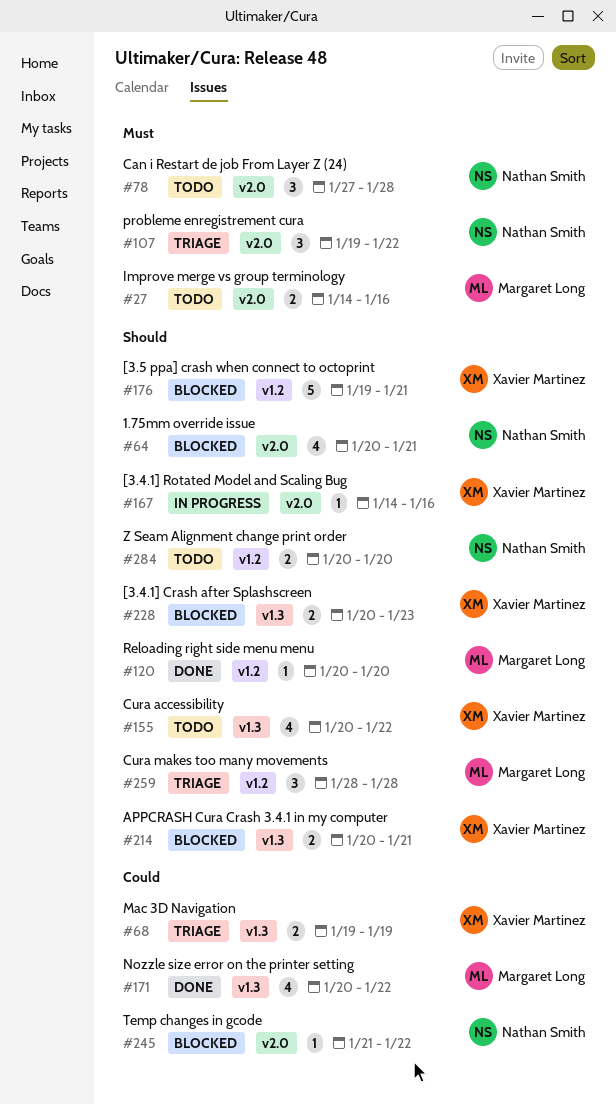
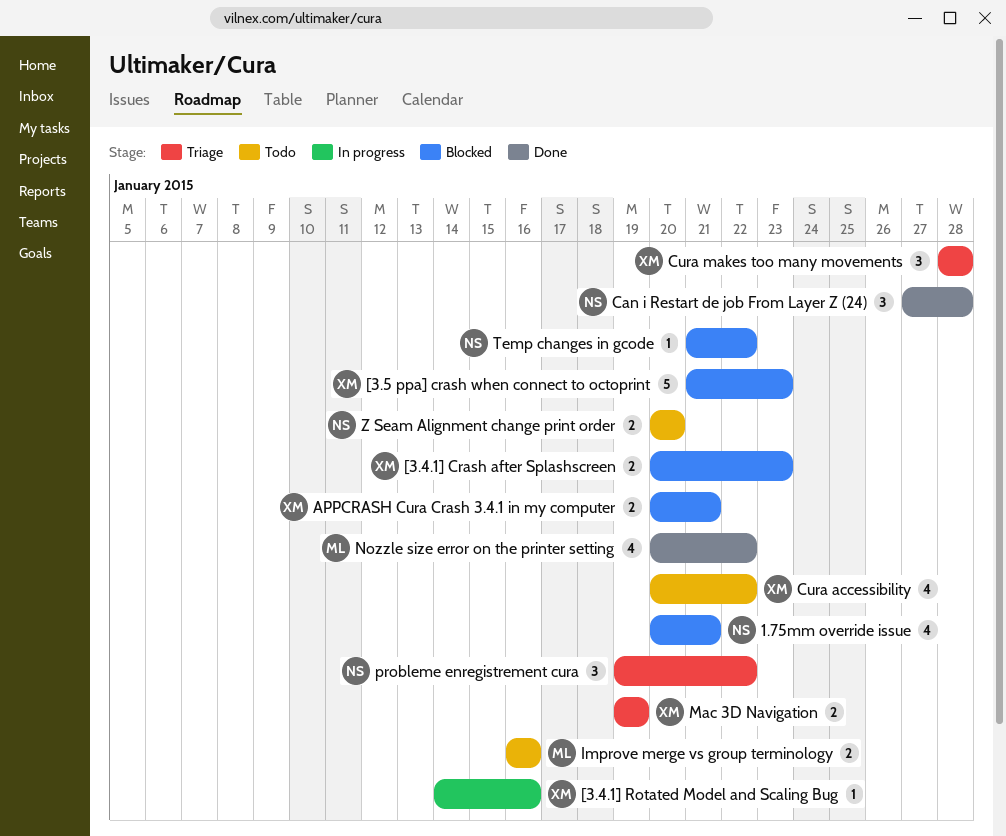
[3.5 ppa] crash when connect to octoprint, start: Jan 19 -> Jan 21
[3.5 ppa] crash when connect to octoprint, due: Jan 21 -> Jan 23
Can i Restart de job From Layer Z (24), status: Todo -> Done
Cura makes too many movements, owner: Margaret Long -> Xavier Martinez
Improve merge vs group terminology, start: Jan 14 -> Jan 16
Reloading right side menu menu: present -> none

